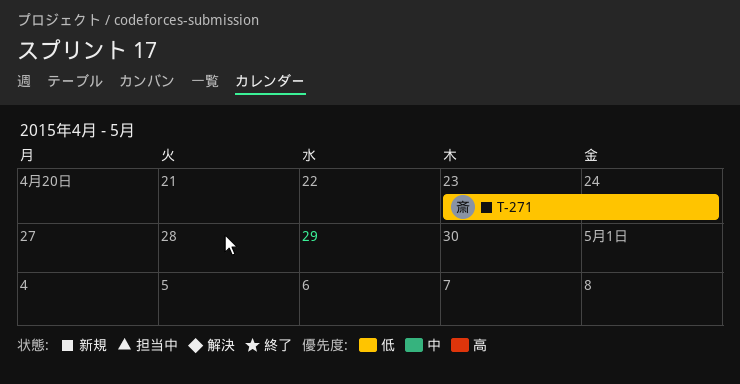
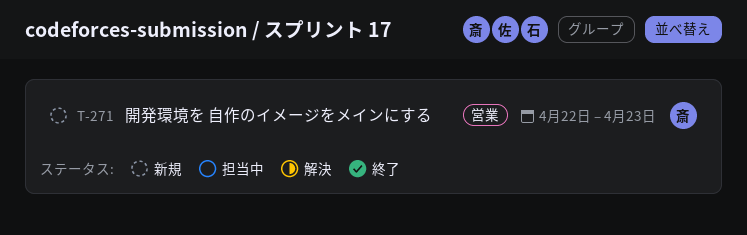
T-271, start: Apr 23 -> Apr 22
T-271, due: Apr 24 -> Apr 23

